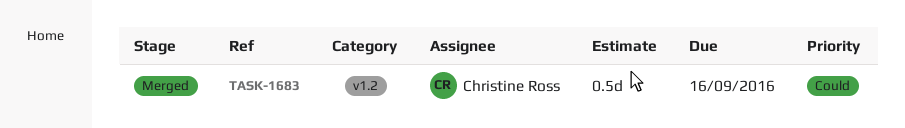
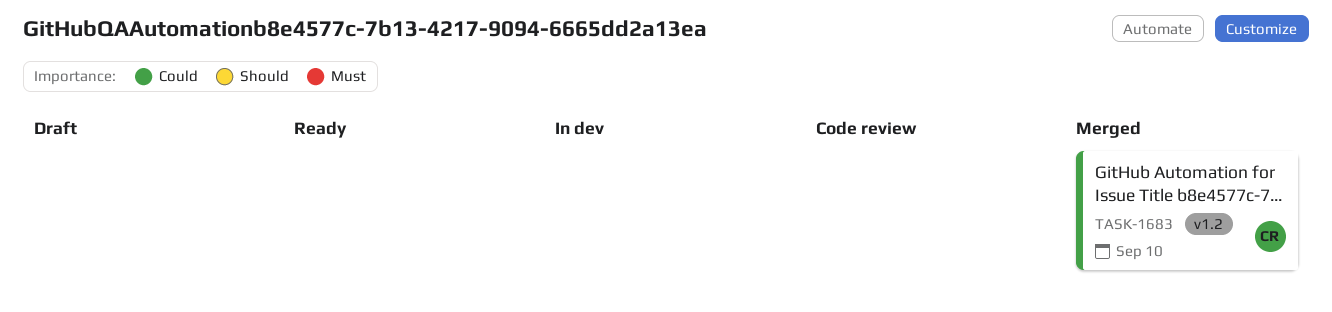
TASK-1683, due: Sep 16 -> Sep 10

